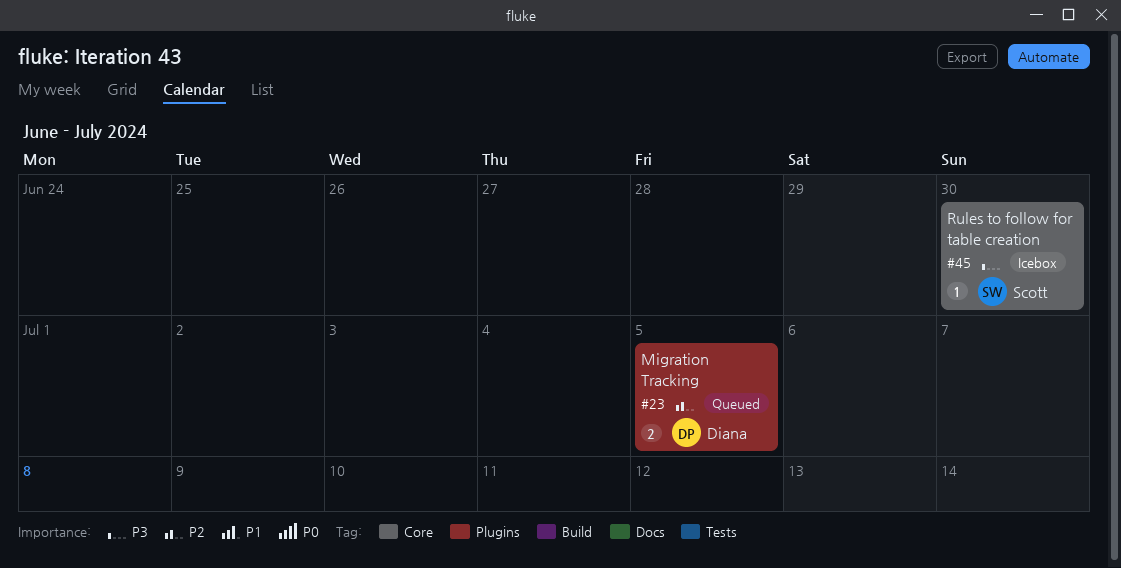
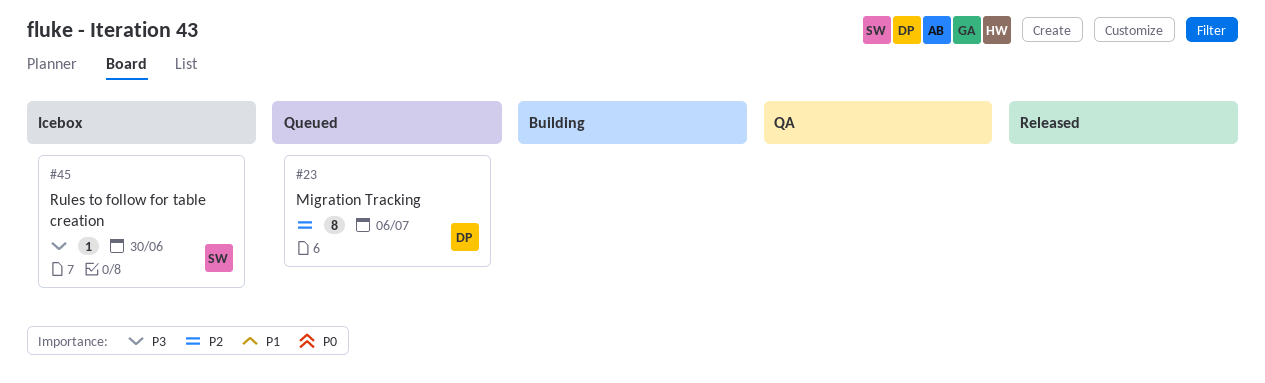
#23, estimate: 2 -> 8
#23, due: Jul 5 -> Jul 6

